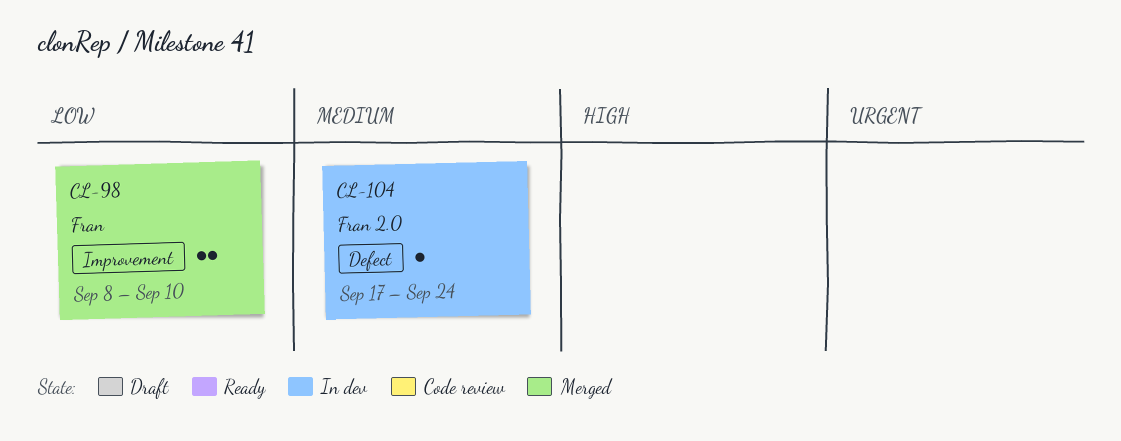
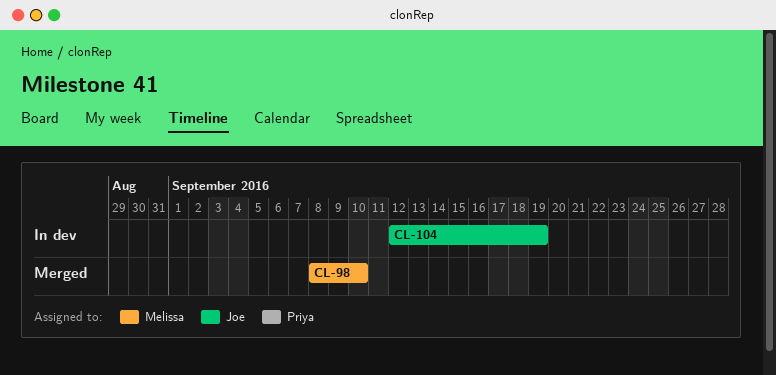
CL-104, start: Sep 17 -> Sep 12
CL-104, due: Sep 24 -> Sep 19

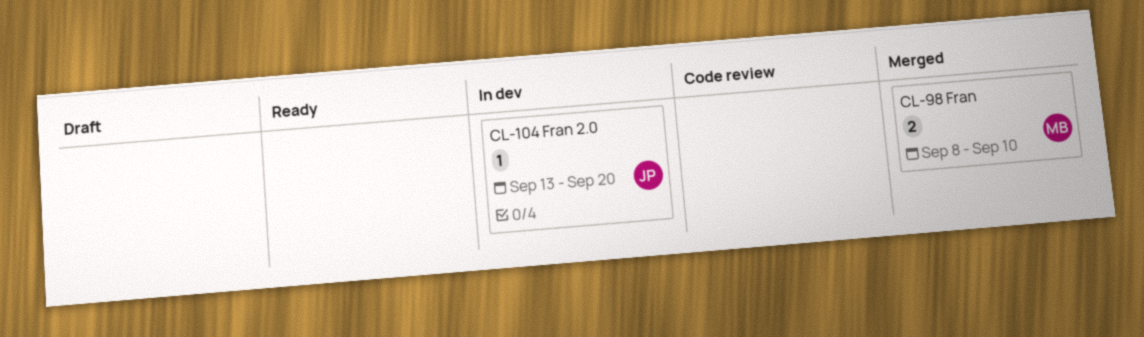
CL-104, start: Sep 12 -> Sep 13
CL-104, due: Sep 19 -> Sep 20

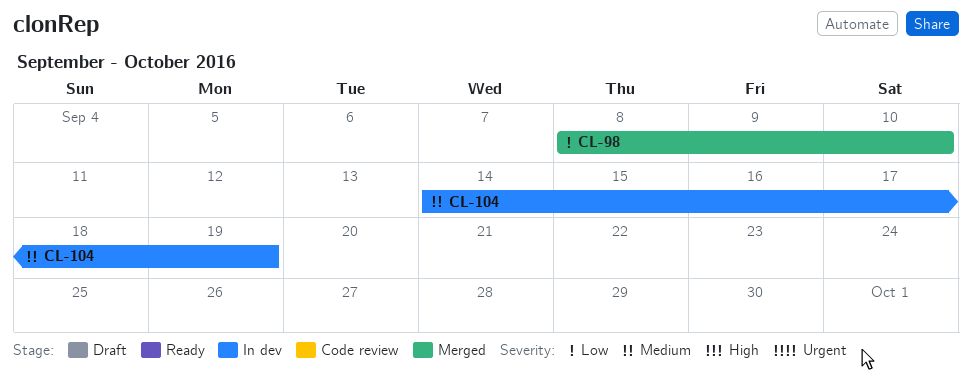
CL-104, start: Sep 13 -> Sep 14
CL-104, due: Sep 20 -> Sep 19

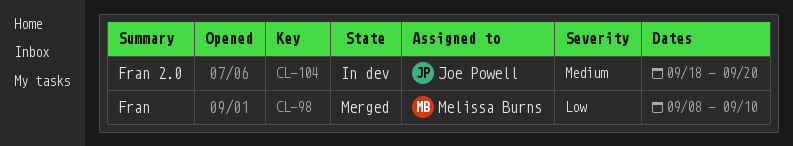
CL-104, start: Sep 14 -> Sep 18
CL-104, due: Sep 19 -> Sep 20

